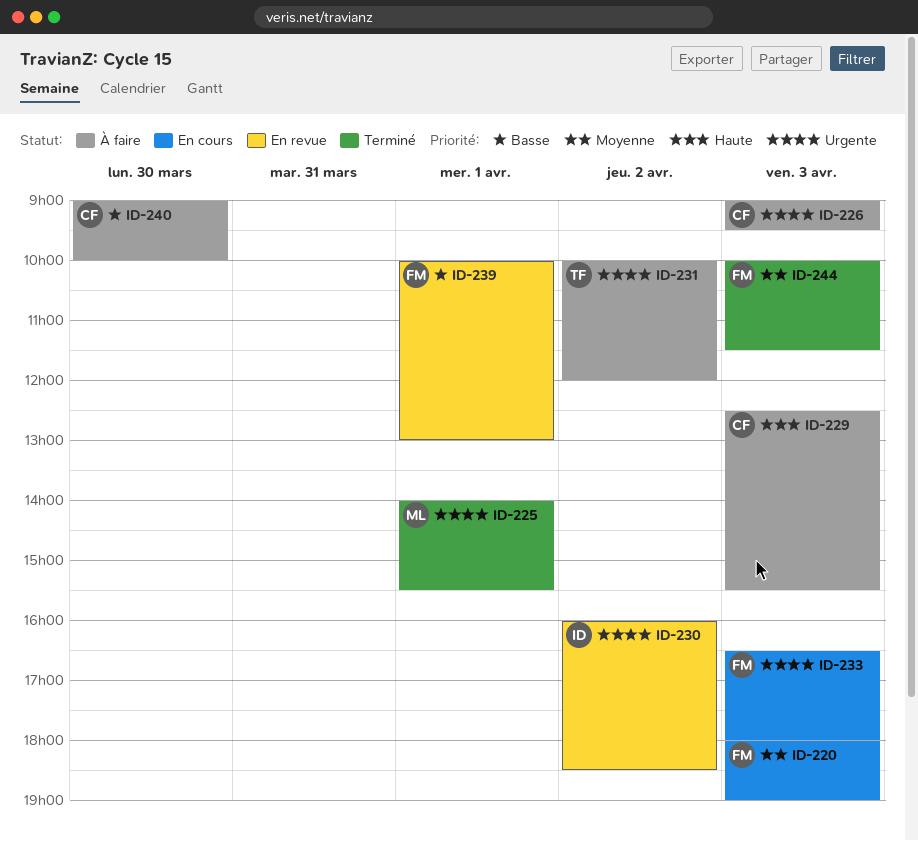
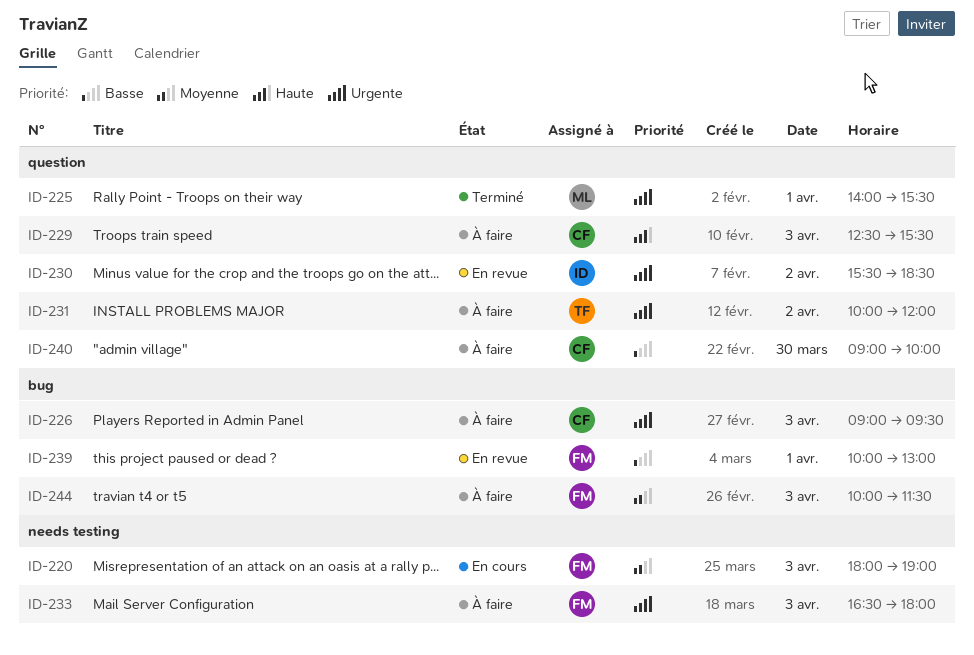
ID-230, begins: 16:00 -> 15:30
ID-233, status: En cours -> À faire
ID-244, status: Terminé -> À faire

